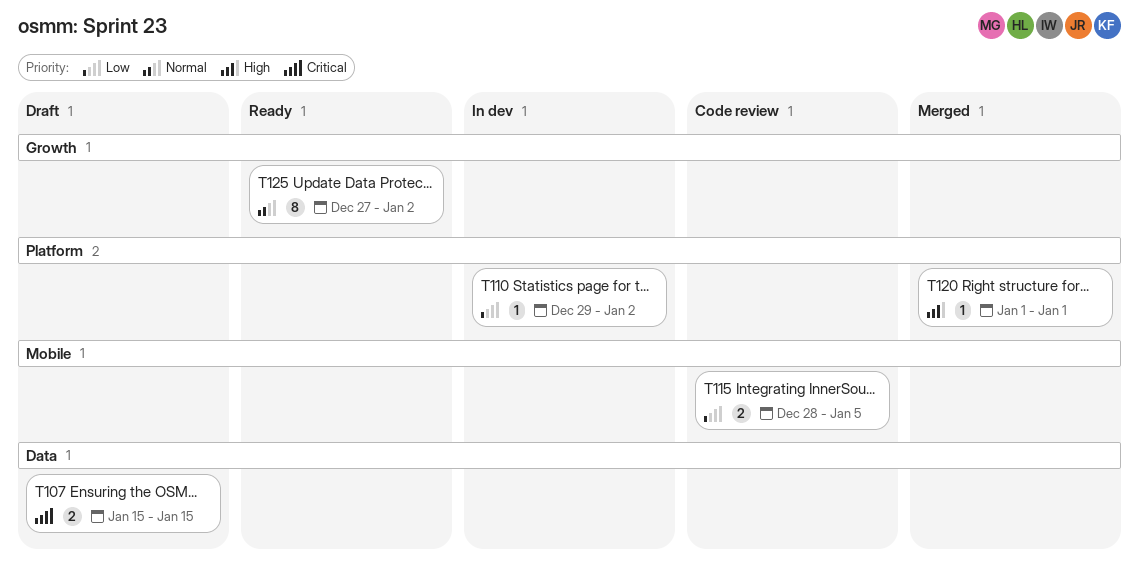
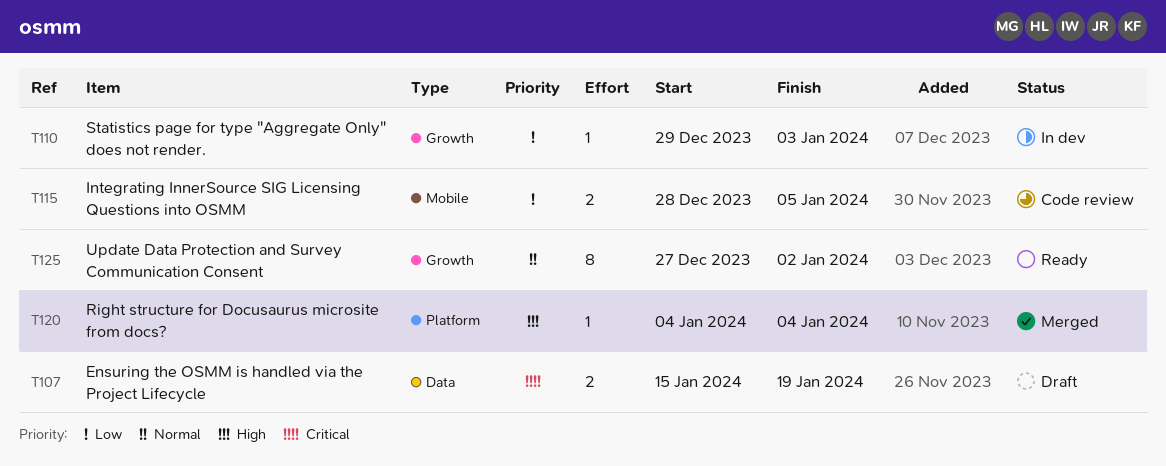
T107, due: Jan 15 -> Jan 19
T110, label: Platform -> Growth
T110, due: Jan 2 -> Jan 3
T120, start: Jan 1 -> Jan 4
T120, due: Jan 1 -> Jan 4

